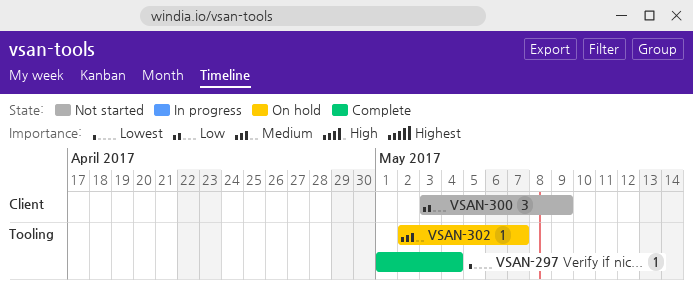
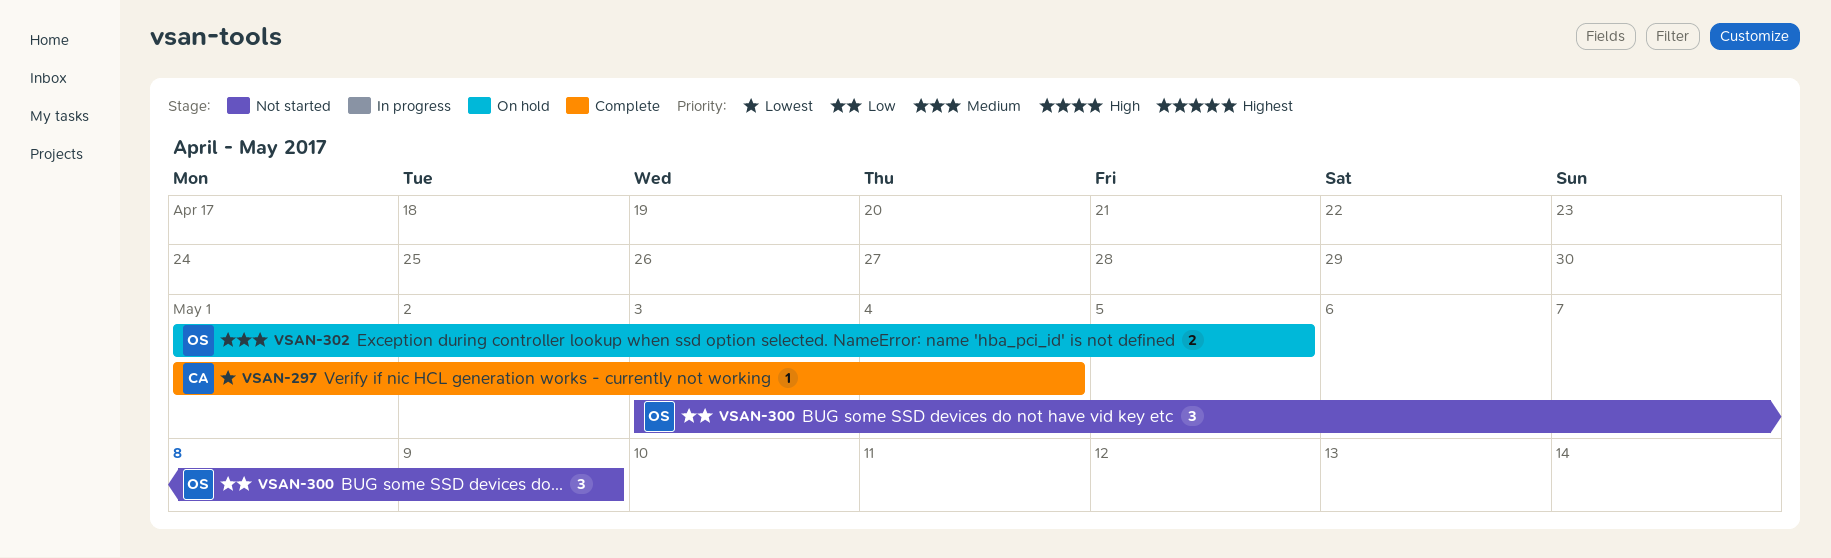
VSAN-302, estimate: 1 -> 2
VSAN-302, start: May 2 -> May 1
VSAN-302, due: May 7 -> May 5

